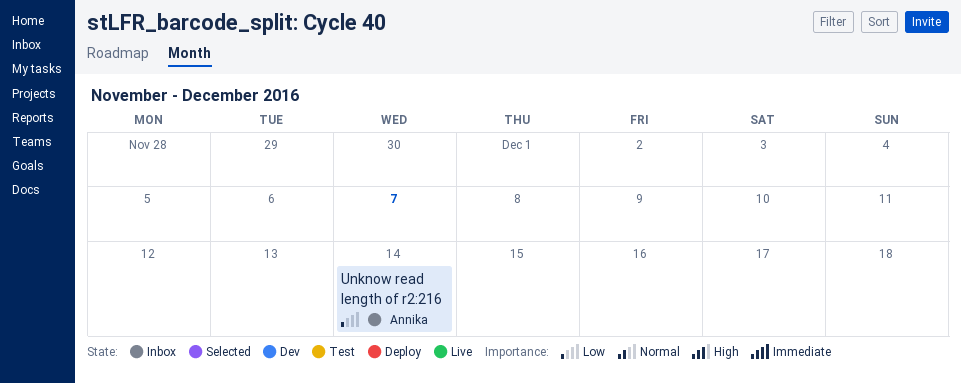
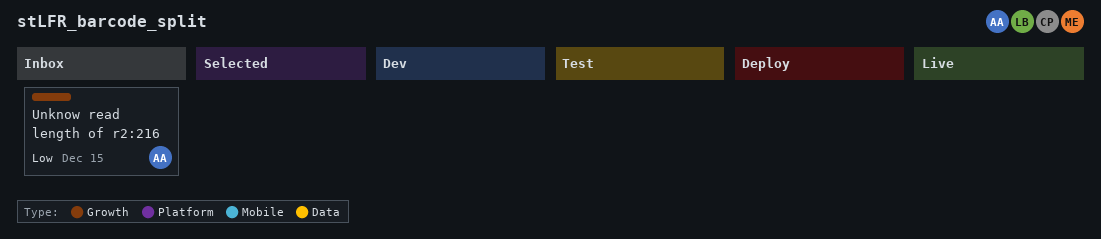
Unknow read length of r2:216, due: Dec 14 -> Dec 15

